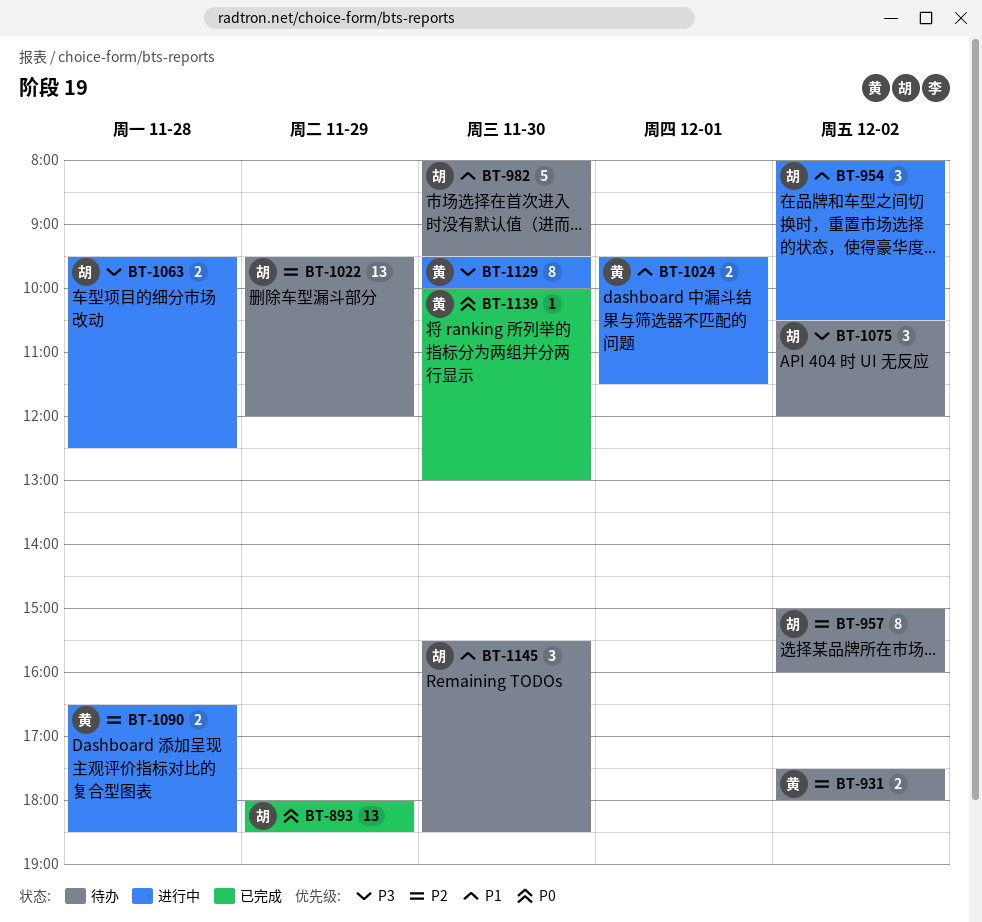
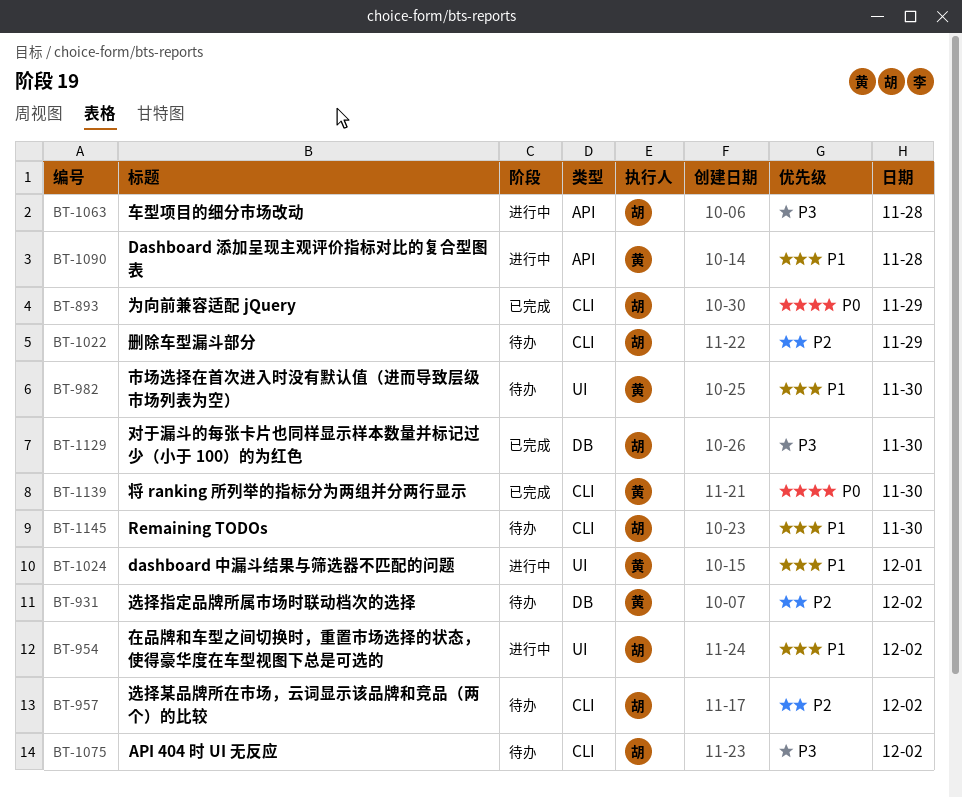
BT-982, owner: 胡 -> 黄
BT-1090, priority: P2 -> P1
BT-1129, status: 进行中 -> 已完成
BT-1129, owner: 黄 -> 胡

